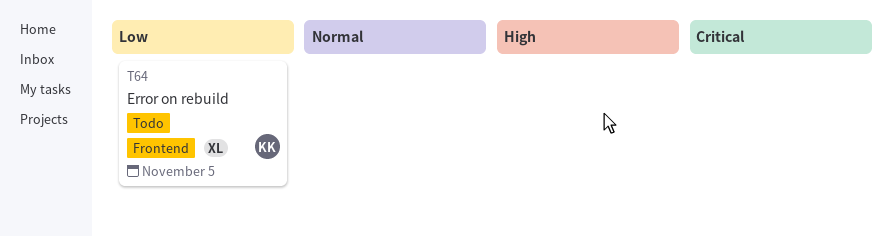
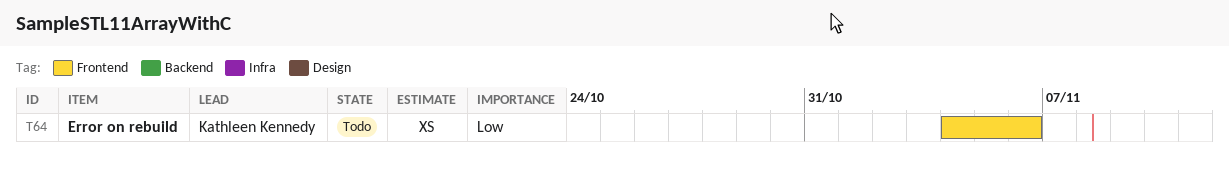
T64, estimate: XL -> XS
T64, due: Nov 5 -> Nov 6

